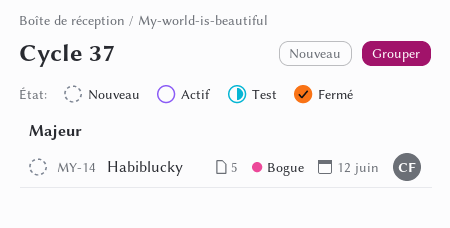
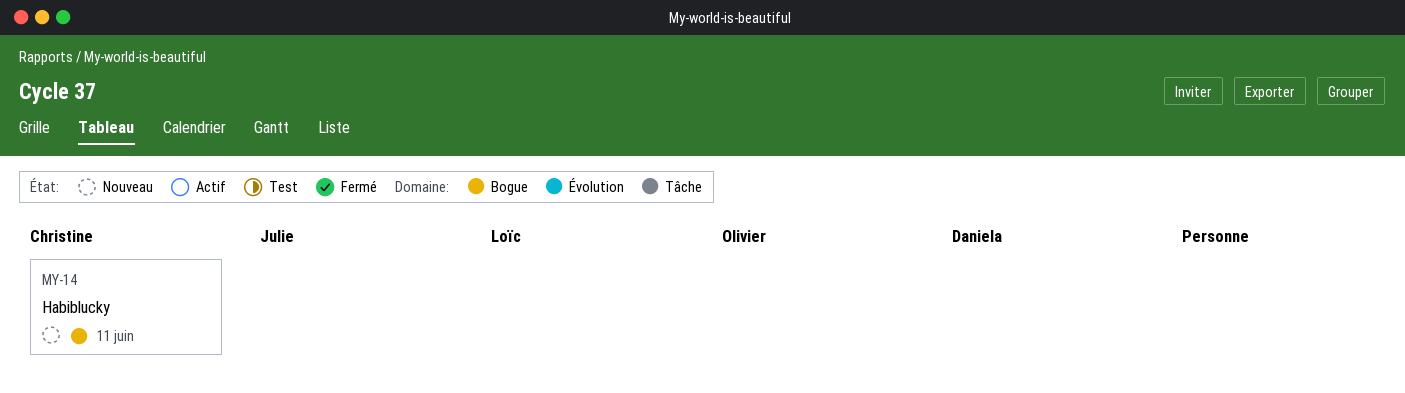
MY-14, due: Jun 12 -> Jun 11

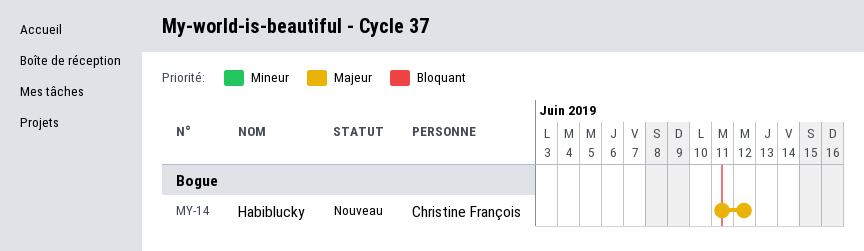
MY-14, due: Jun 11 -> Jun 12

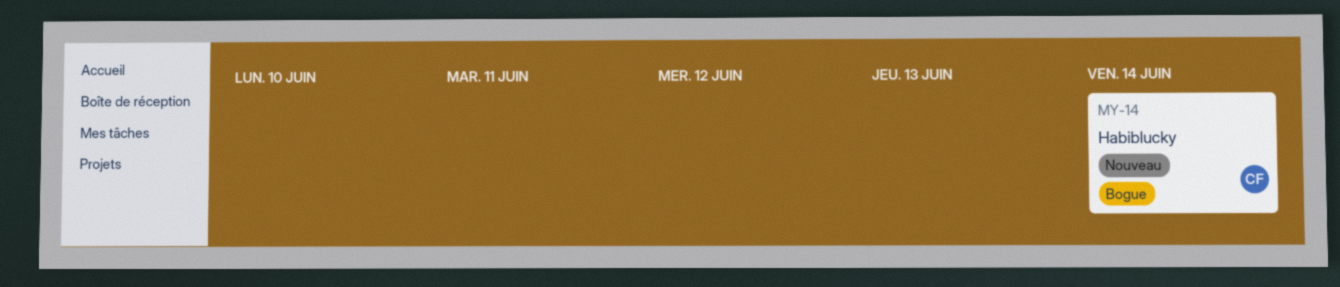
MY-14, due: Jun 12 -> Jun 14

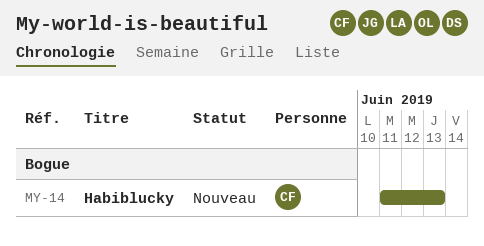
MY-14, due: Jun 14 -> Jun 13

